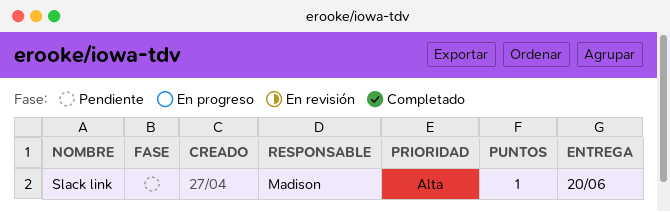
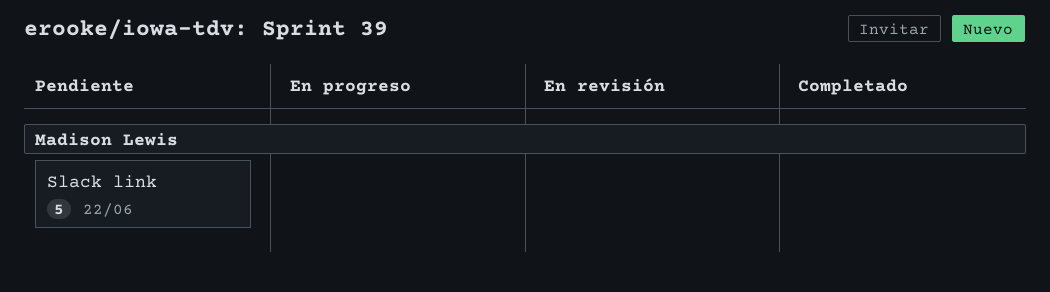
Slack link, estimate: 1 -> 5
Slack link, due: Jun 20 -> Jun 22

